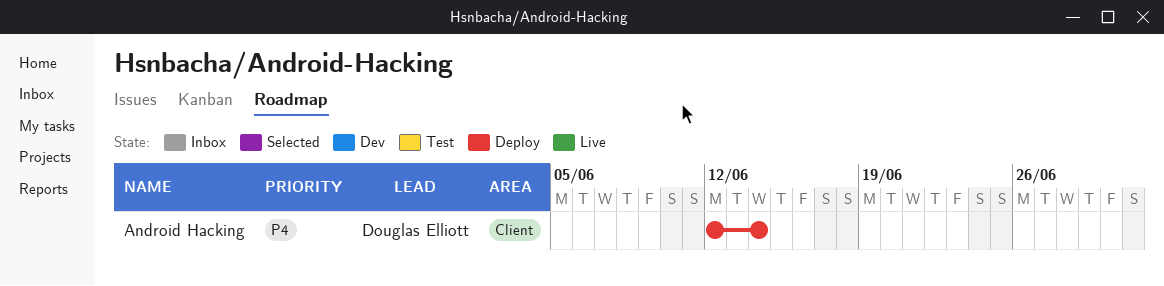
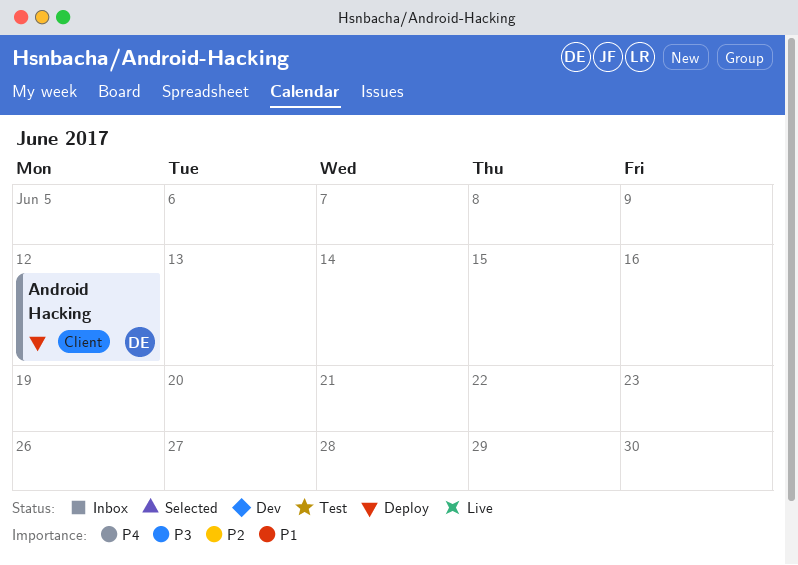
Android Hacking, due: Jun 14 -> Jun 12

